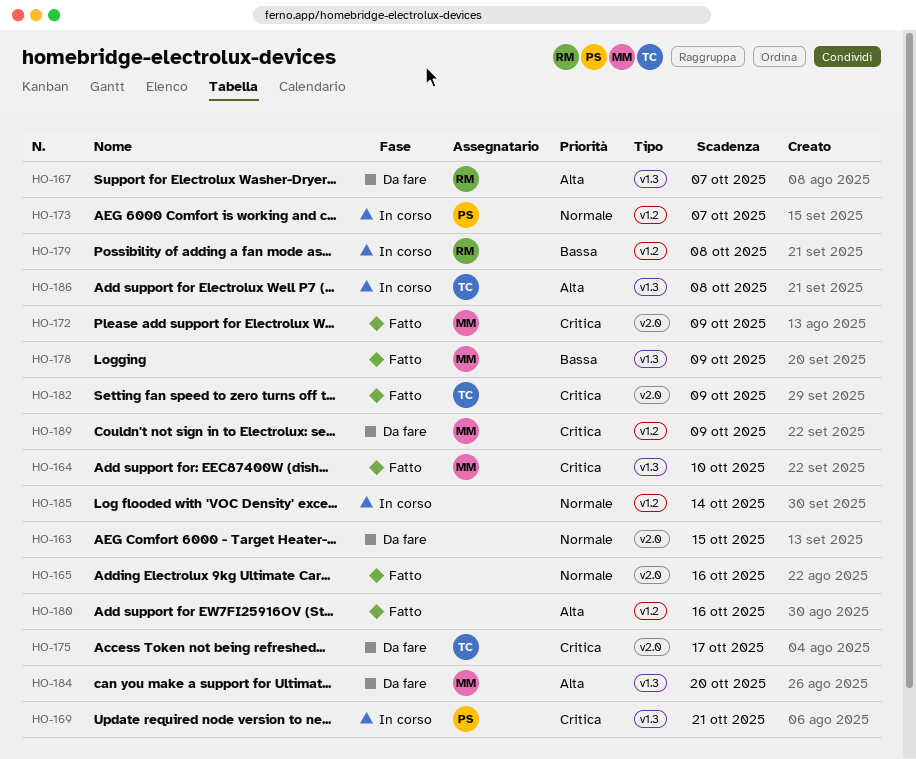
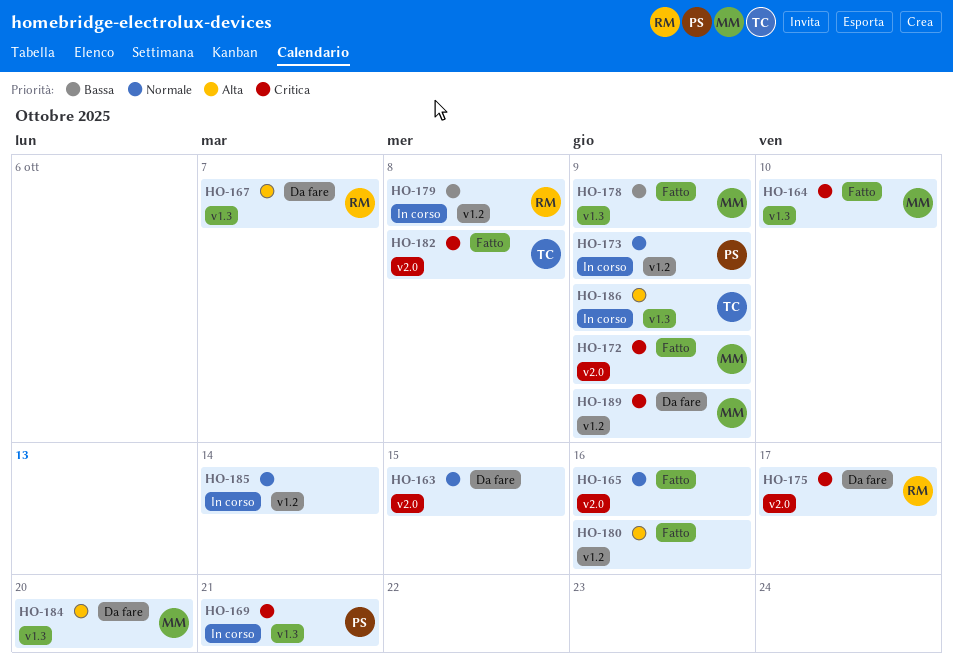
HO-173, due: Oct 7 -> Oct 9
HO-175, owner: TC -> RM
HO-182, due: Oct 9 -> Oct 8
HO-186, due: Oct 8 -> Oct 9

